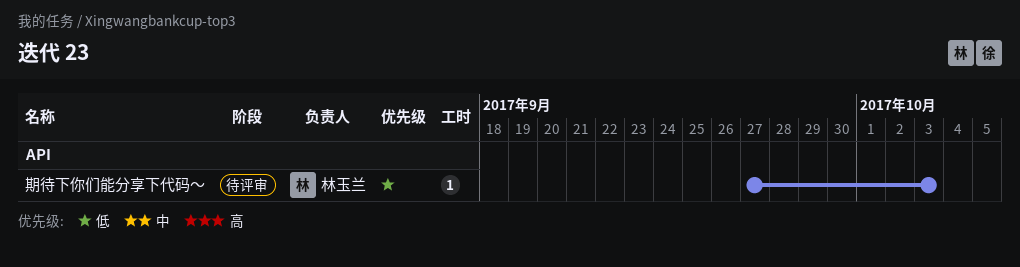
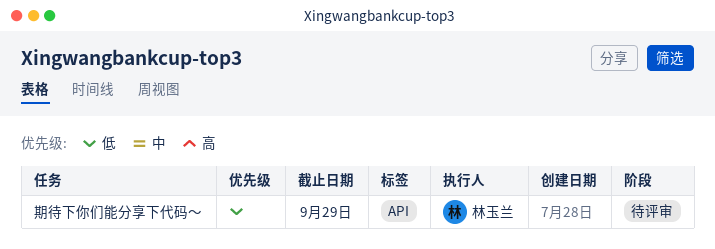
期待下你们能分享下代码～, due: Oct 3 -> Sep 29

